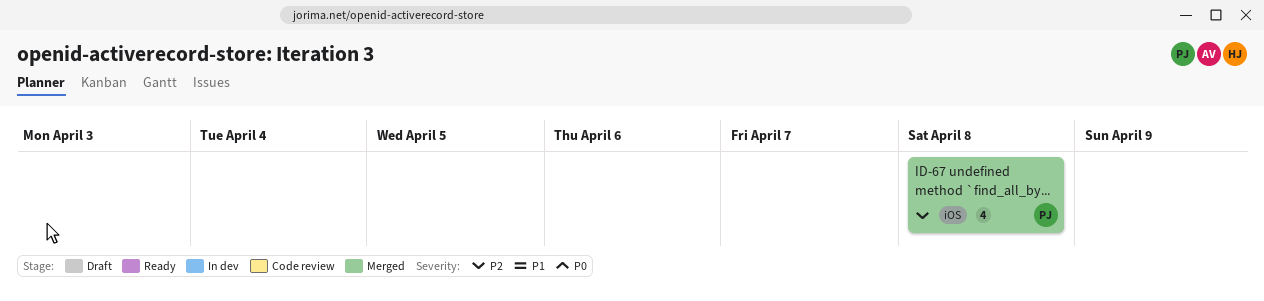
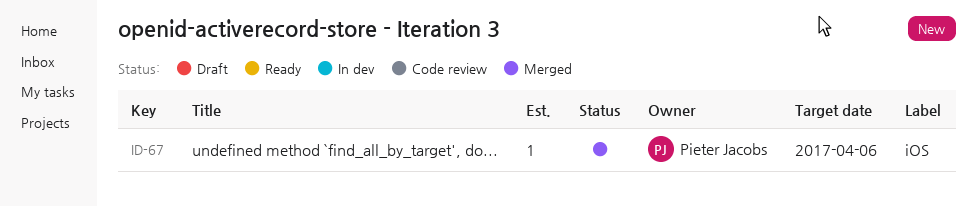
ID-67, estimate: 4 -> 1
ID-67, due: Apr 8 -> Apr 6

